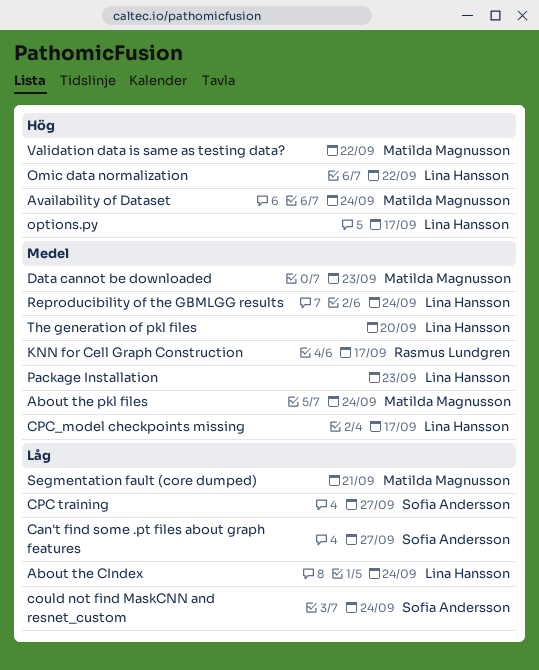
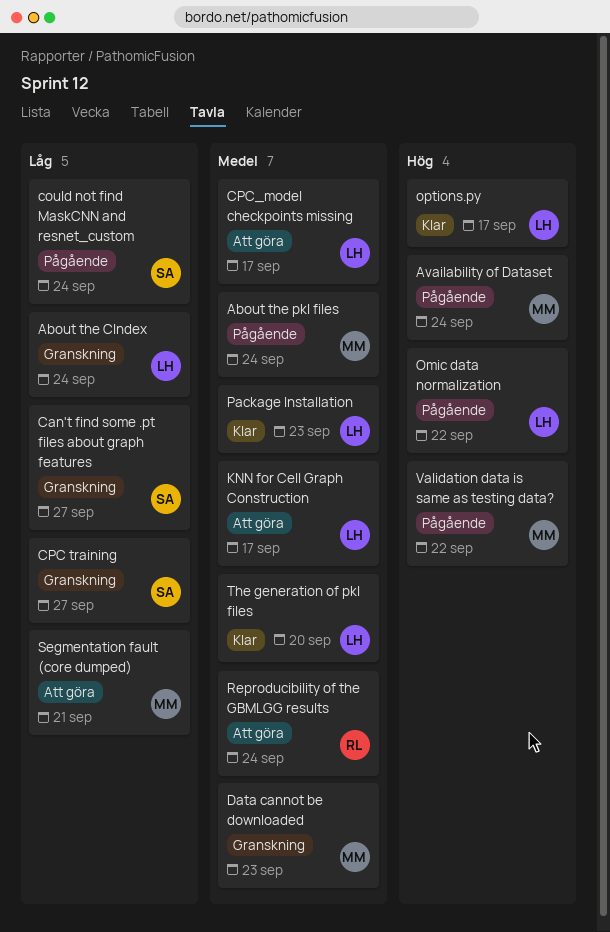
KNN for Cell Graph Construction, owner: Rasmus Lundgren -> Lina Hansson
Reproducibility of the GBMLGG results, owner: Lina Hansson -> Rasmus Lundgren

